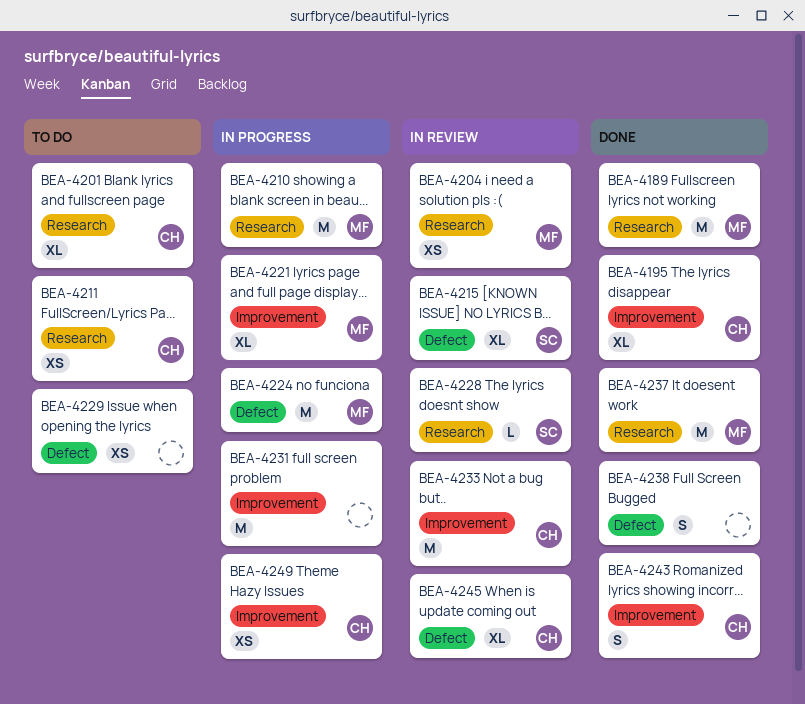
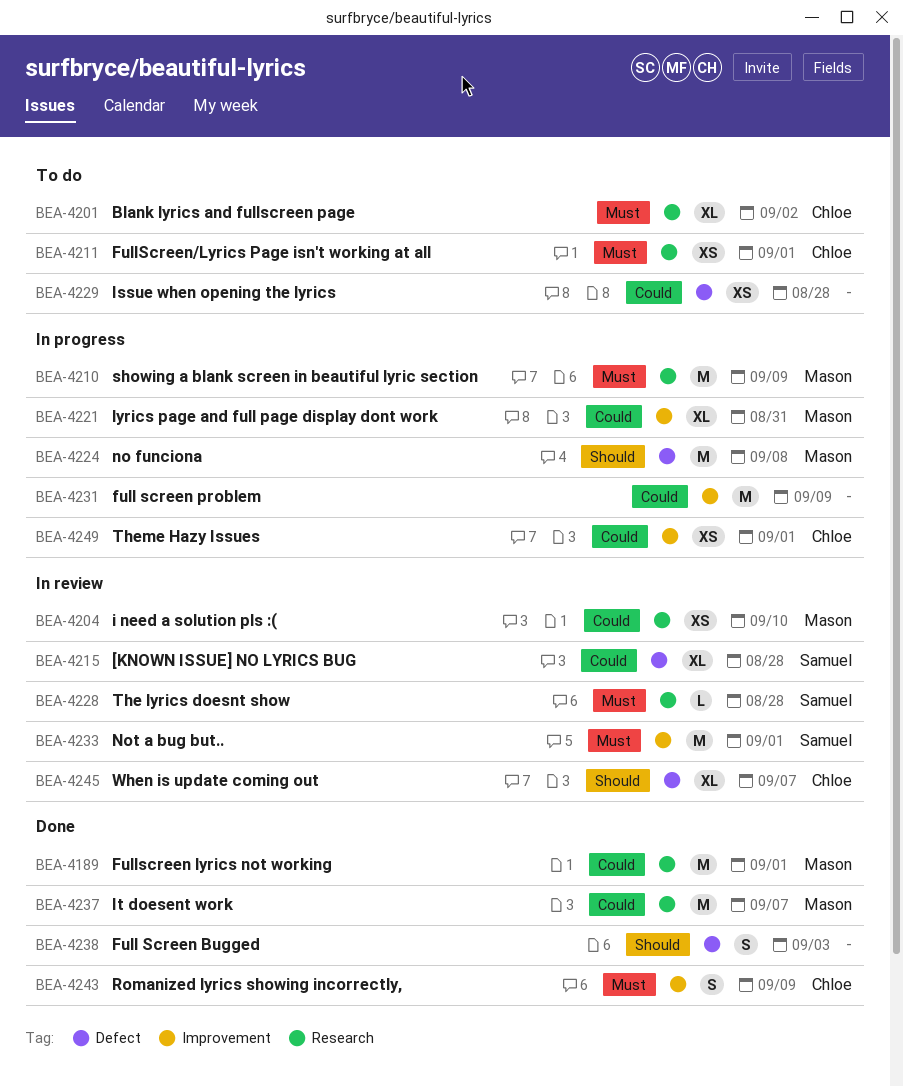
BEA-4195: present -> none
BEA-4233, owner: Chloe -> Samuel

